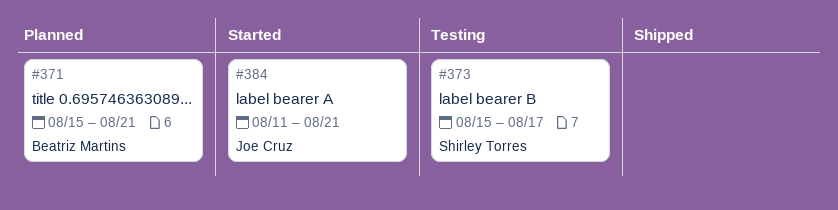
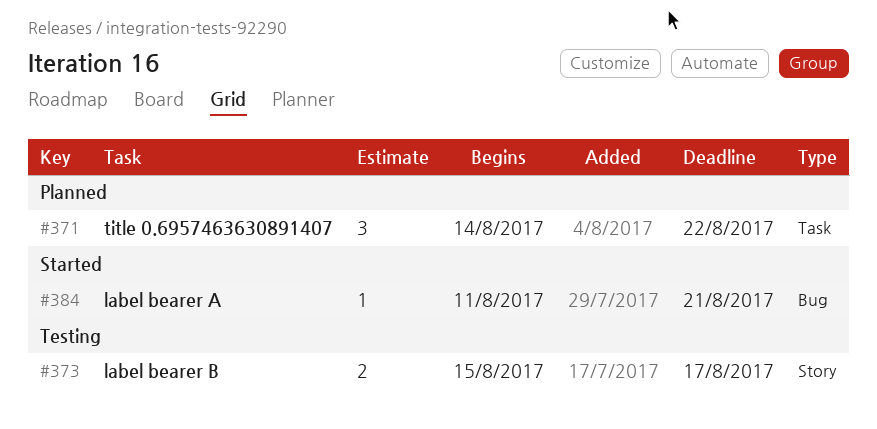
#371, start: Aug 15 -> Aug 14
#371, due: Aug 21 -> Aug 22

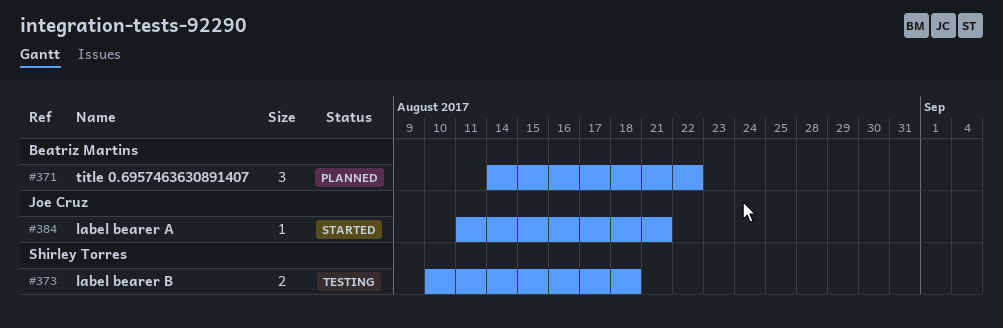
#373, start: Aug 15 -> Aug 10
#373, due: Aug 17 -> Aug 18

